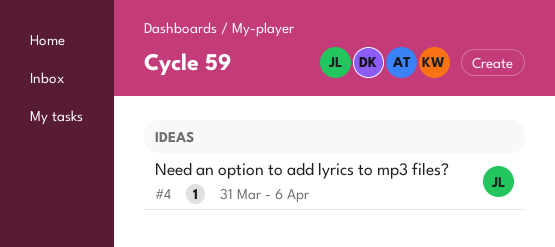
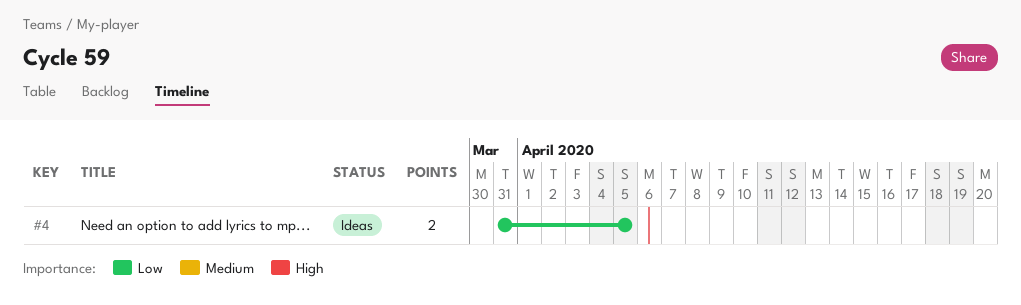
#4, estimate: 1 -> 2
#4, due: Apr 6 -> Apr 5

